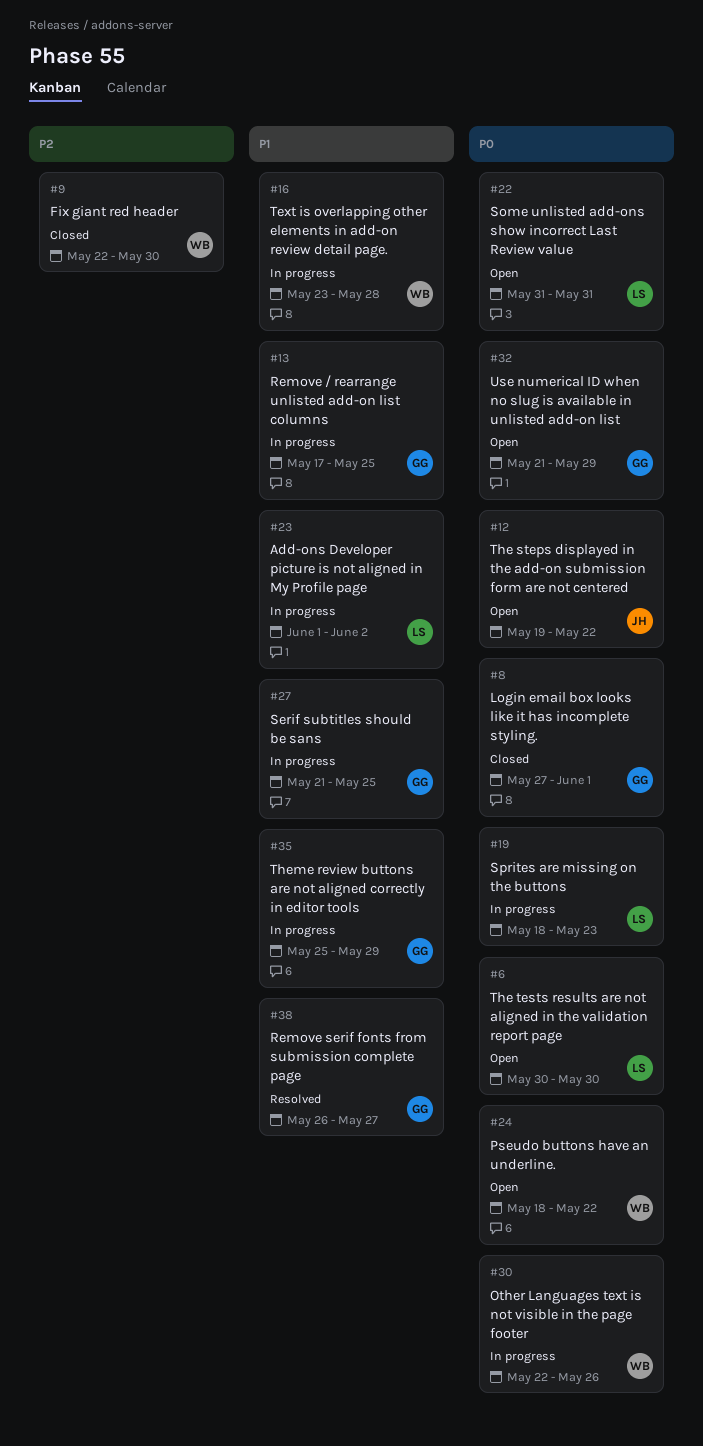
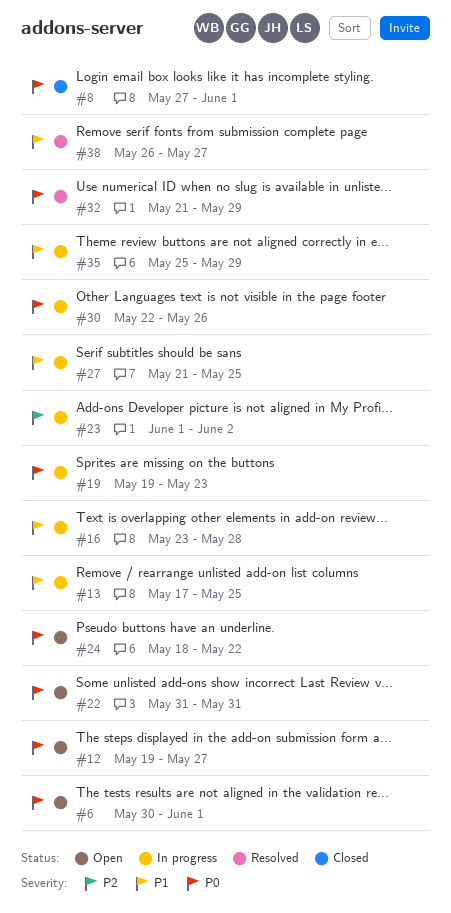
#6, due: May 30 -> Jun 1
#9: present -> none
#12, due: May 22 -> May 27
#19, start: May 18 -> May 19
#23, priority: P1 -> P2
#32, status: Open -> Resolved

